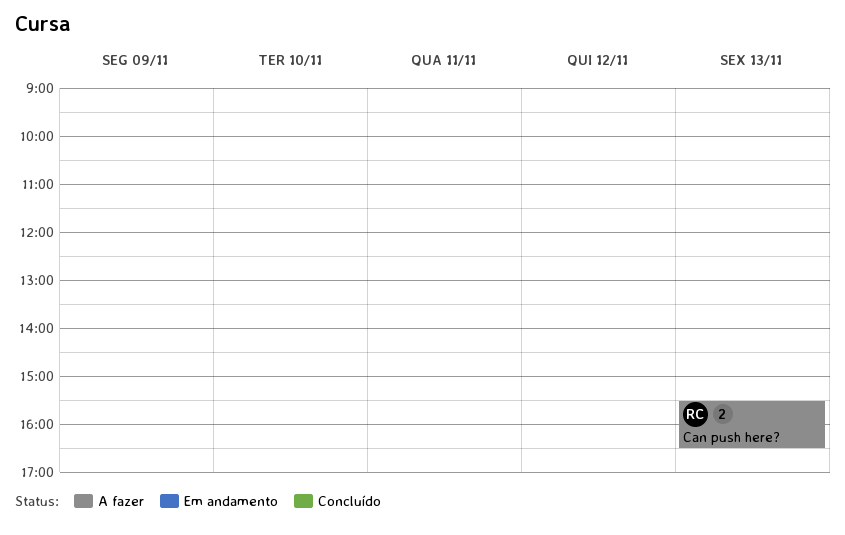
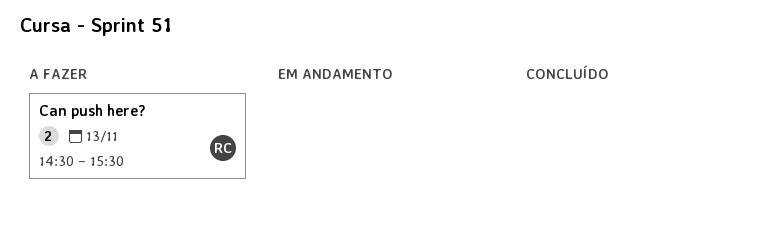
Can push here?, begins: 15:30 -> 14:30
Can push here?, ends: 16:30 -> 15:30

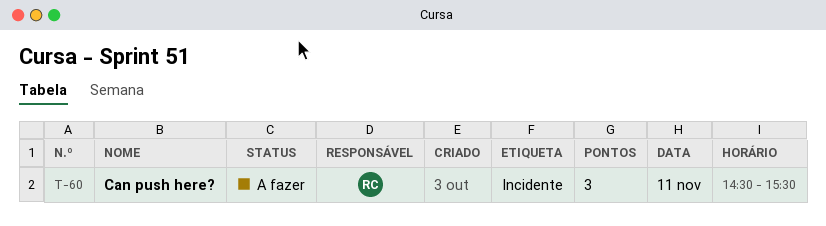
Can push here?, estimate: 2 -> 3
Can push here?, day: Nov 13 -> Nov 11

